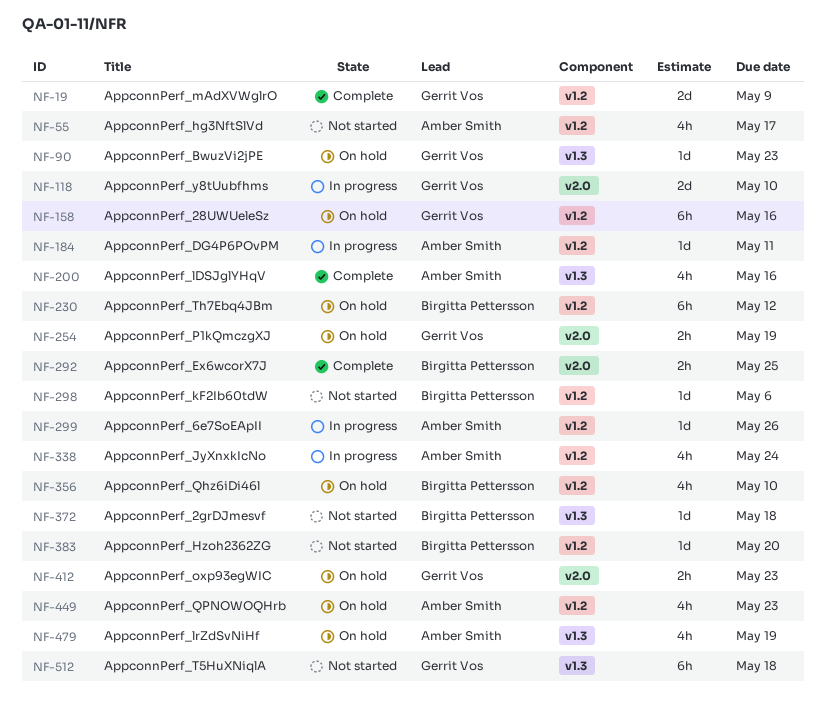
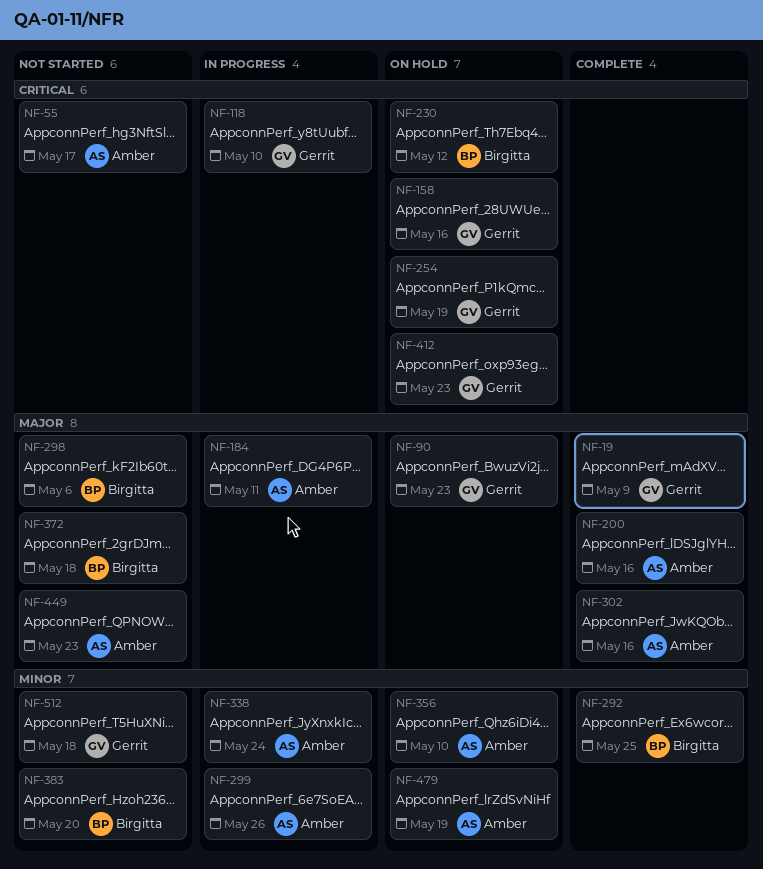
NF-302: none -> present
NF-356, owner: Birgitta Pettersson -> Amber Smith
NF-449, status: On hold -> Not started

